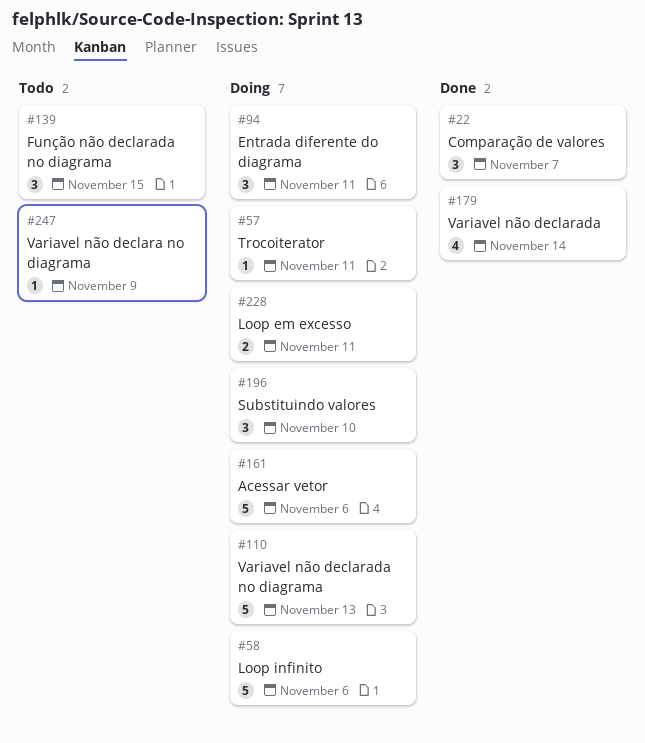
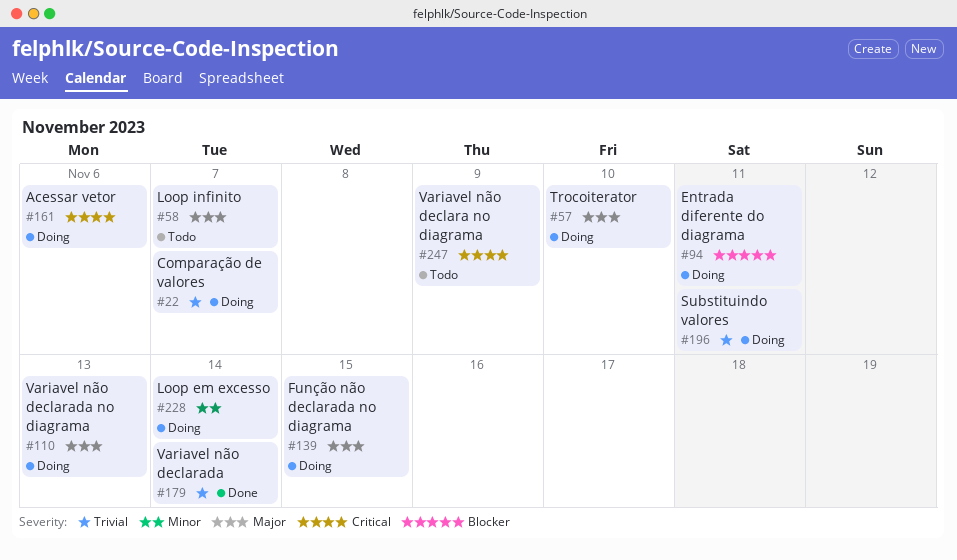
#22, status: Done -> Doing
#57, due: Nov 11 -> Nov 10
#58, status: Doing -> Todo
#58, due: Nov 6 -> Nov 7
#139, status: Todo -> Doing
#196, due: Nov 10 -> Nov 11
#228, due: Nov 11 -> Nov 14

